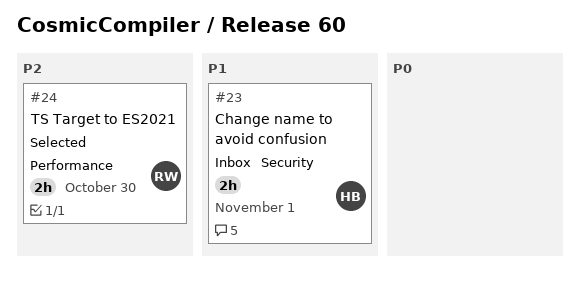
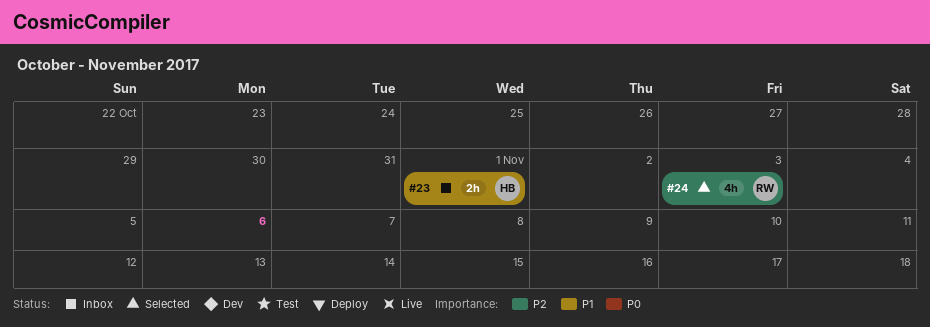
#24, estimate: 2h -> 4h
#24, due: Oct 30 -> Nov 3

